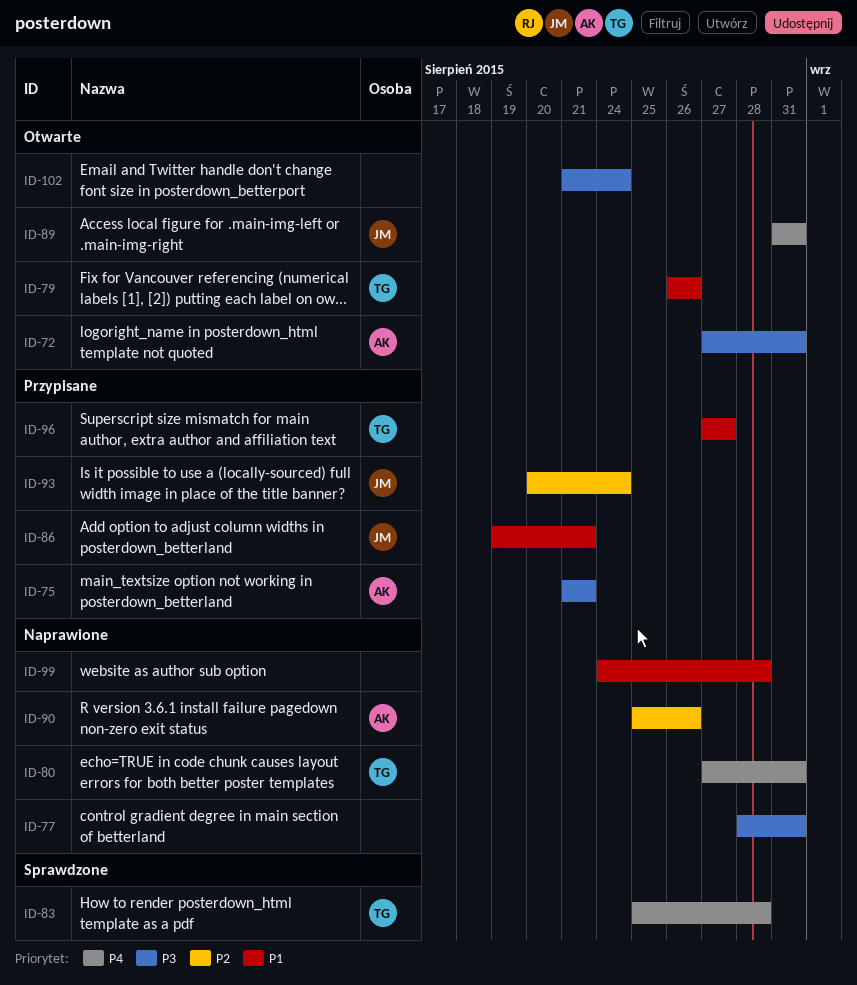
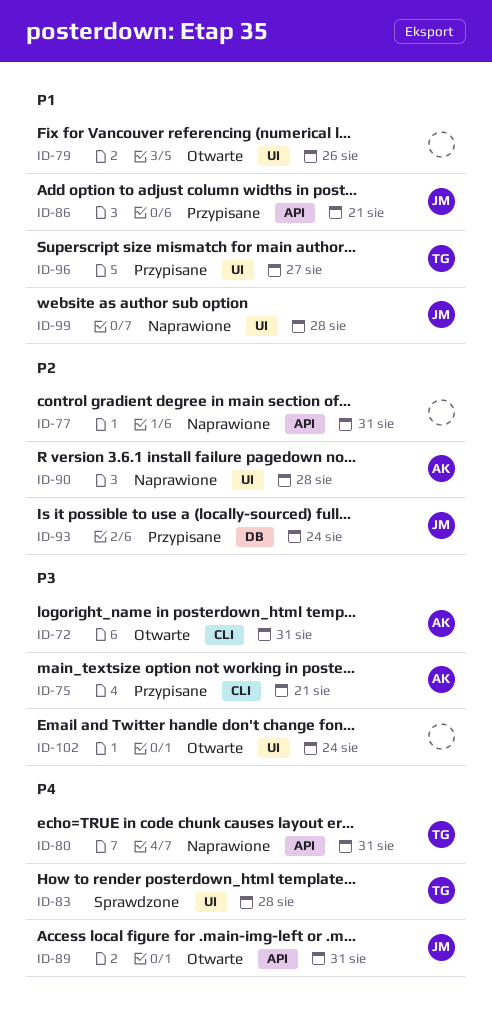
ID-77, priority: P3 -> P2
ID-79, owner: TG -> none
ID-90, due: Aug 26 -> Aug 28
ID-99, owner: none -> JM

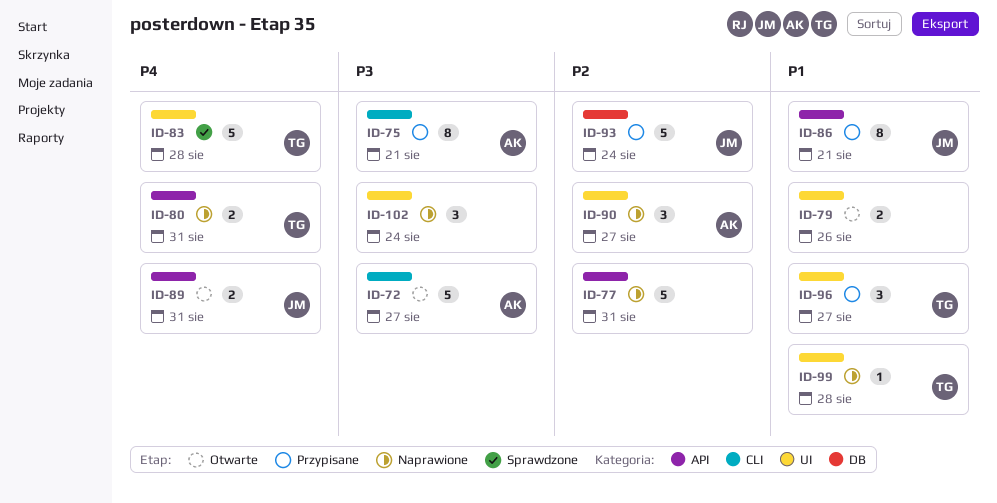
ID-72, due: Aug 31 -> Aug 27
ID-90, due: Aug 28 -> Aug 27
ID-99, owner: JM -> TG
ID-102, status: Otwarte -> Naprawione

